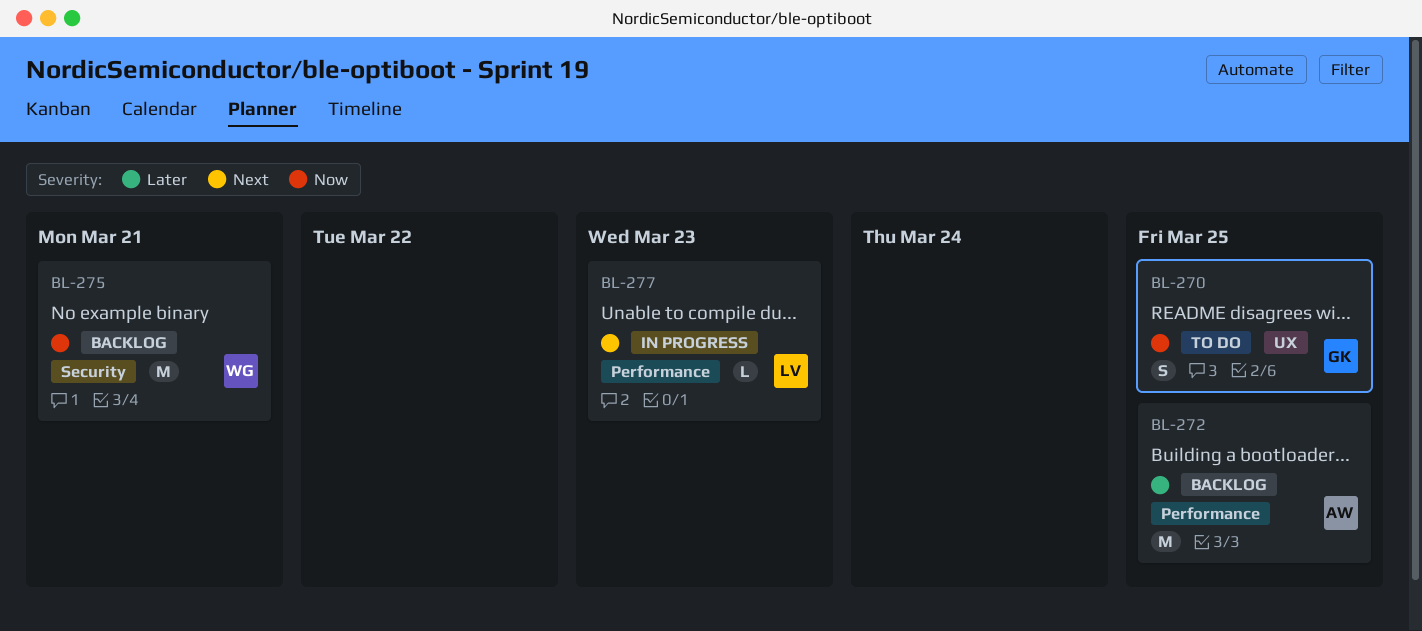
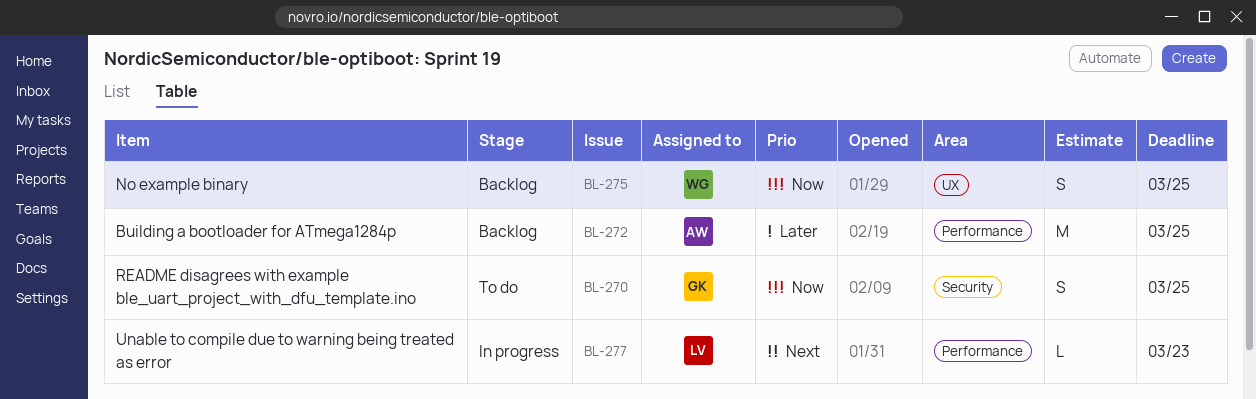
BL-270, label: UX -> Security
BL-275, label: Security -> UX
BL-275, estimate: M -> S
BL-275, due: Mar 21 -> Mar 25

